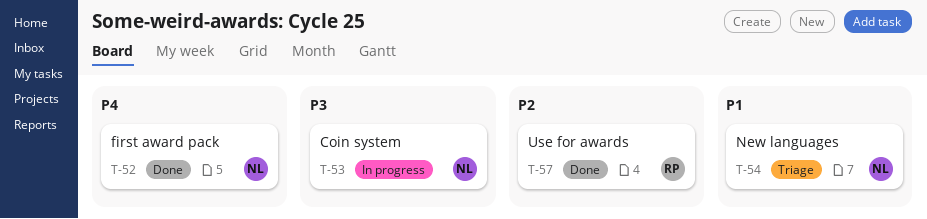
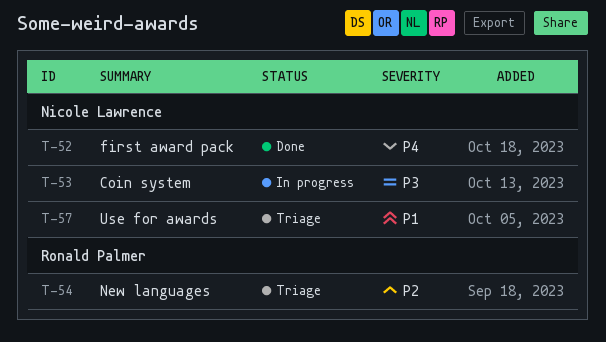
T-54, owner: Nicole Lawrence -> Ronald Palmer
T-54, priority: P1 -> P2
T-57, status: Done -> Triage
T-57, owner: Ronald Palmer -> Nicole Lawrence
T-57, priority: P2 -> P1

